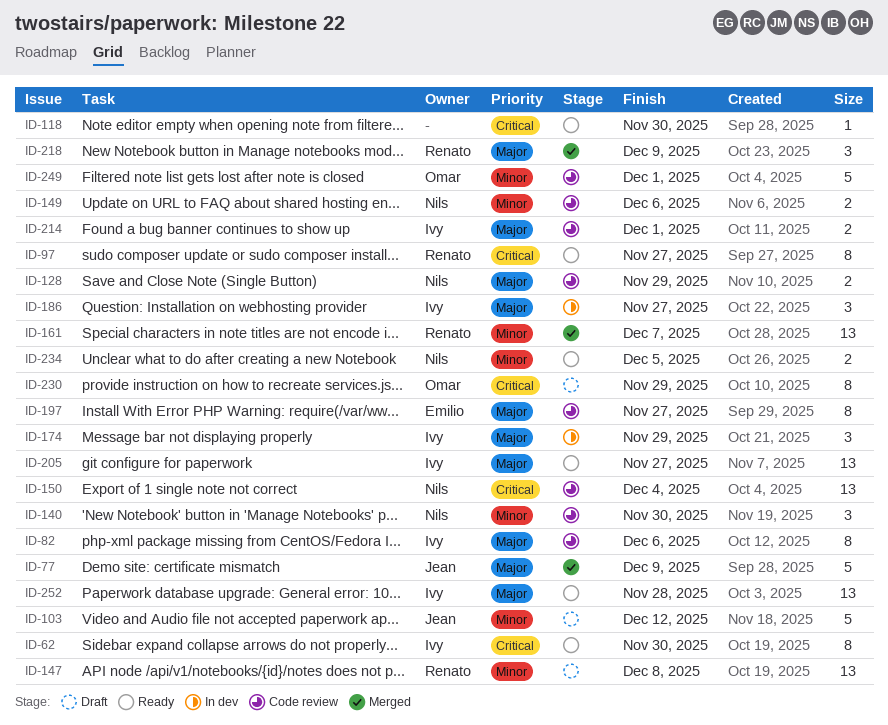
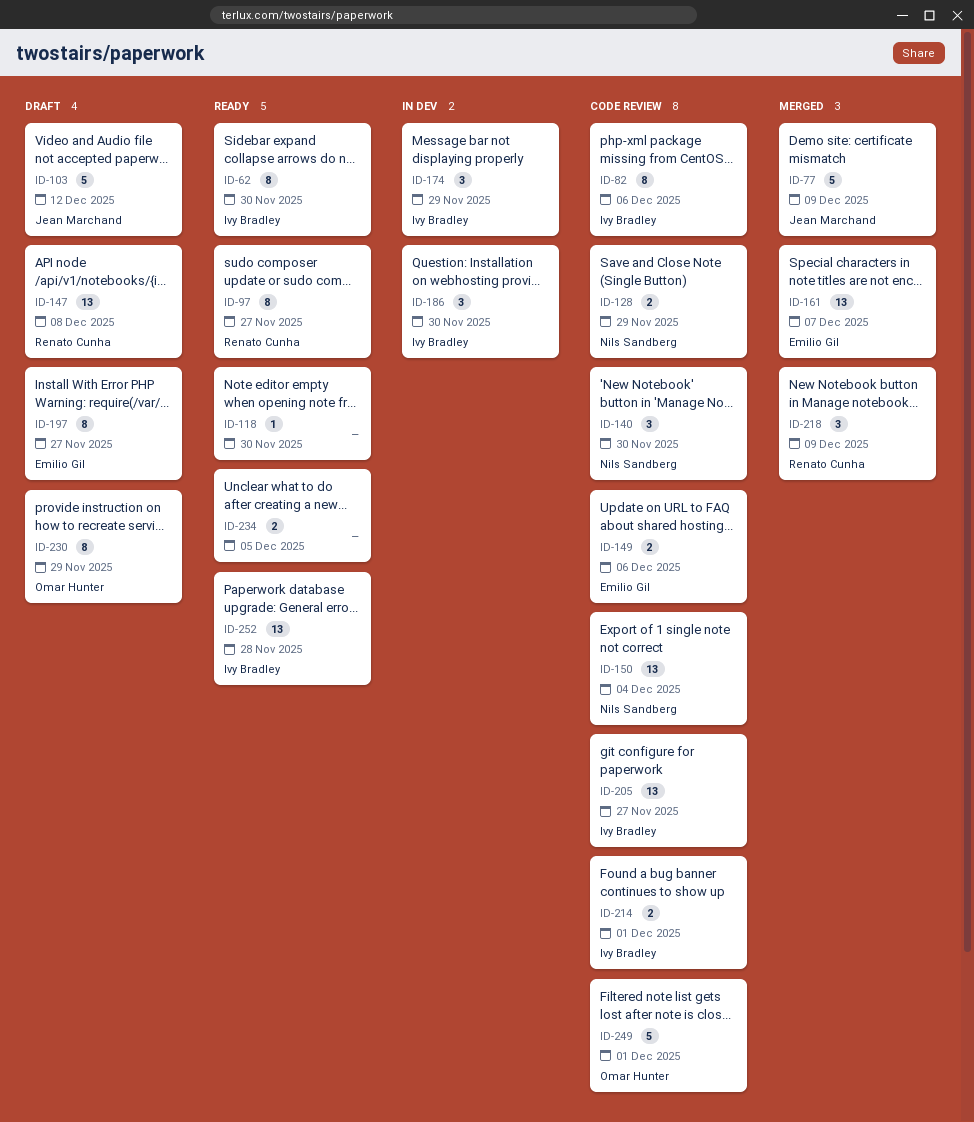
ID-149, owner: Nils Sandberg -> Emilio Gil
ID-161, owner: Renato Cunha -> Emilio Gil
ID-186, due: Nov 27 -> Nov 30
ID-197, status: Code review -> Draft
ID-205, status: Ready -> Code review
ID-234, owner: Nils Sandberg -> none

